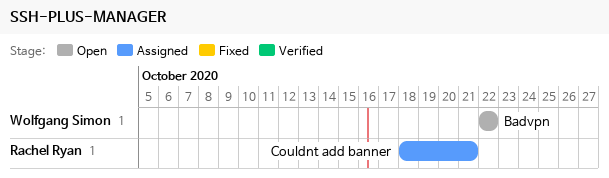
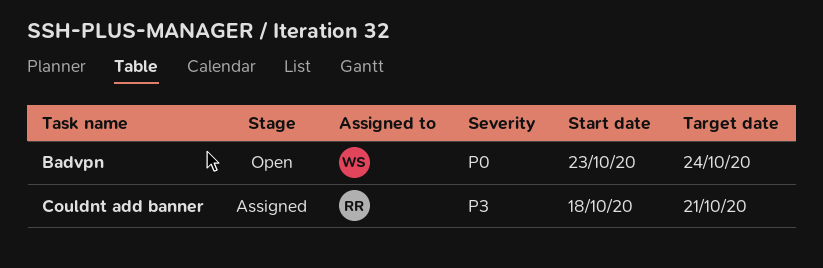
Badvpn, start: Oct 22 -> Oct 23
Badvpn, due: Oct 22 -> Oct 24

